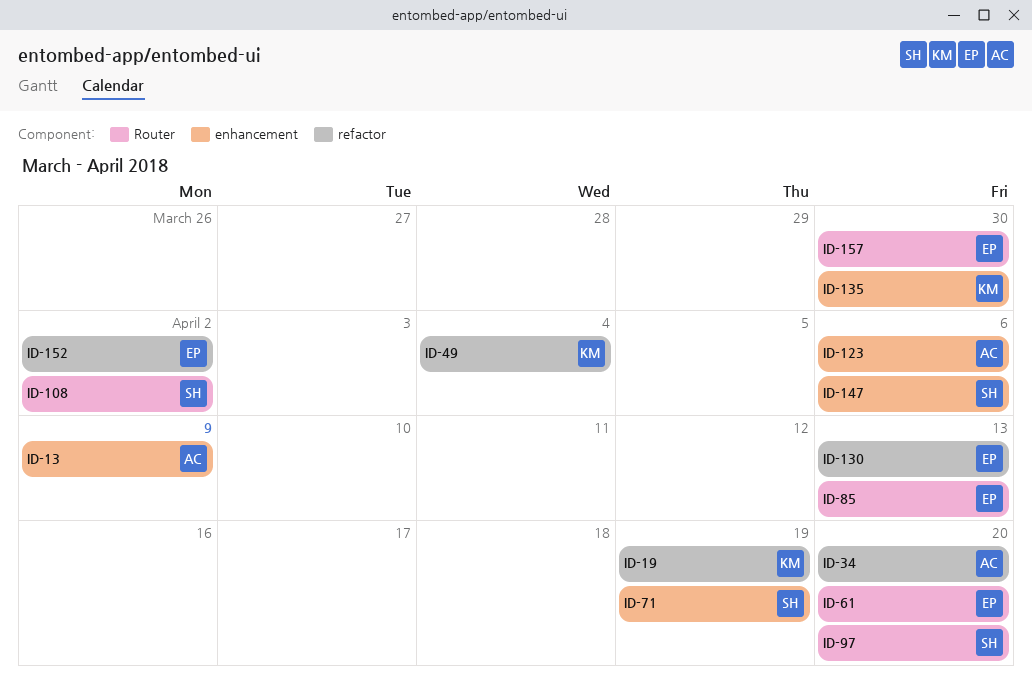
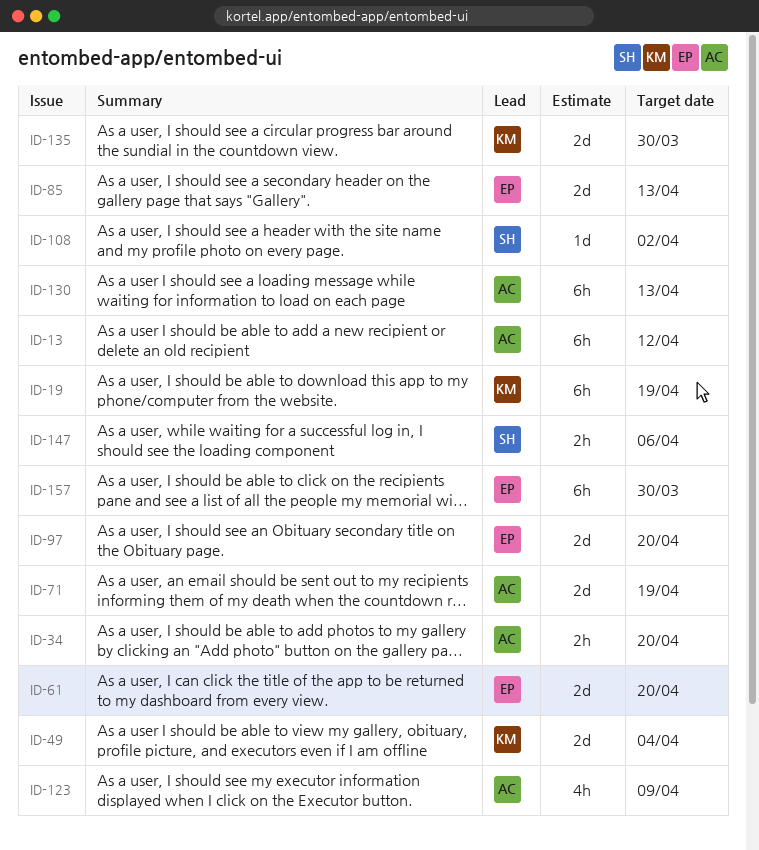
ID-13, due: Apr 9 -> Apr 12
ID-71, owner: SH -> AC
ID-97, owner: SH -> EP
ID-123, due: Apr 6 -> Apr 9
ID-130, owner: EP -> AC
ID-152: present -> none

